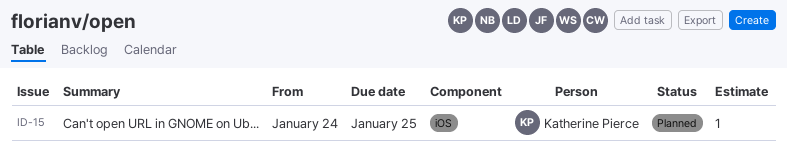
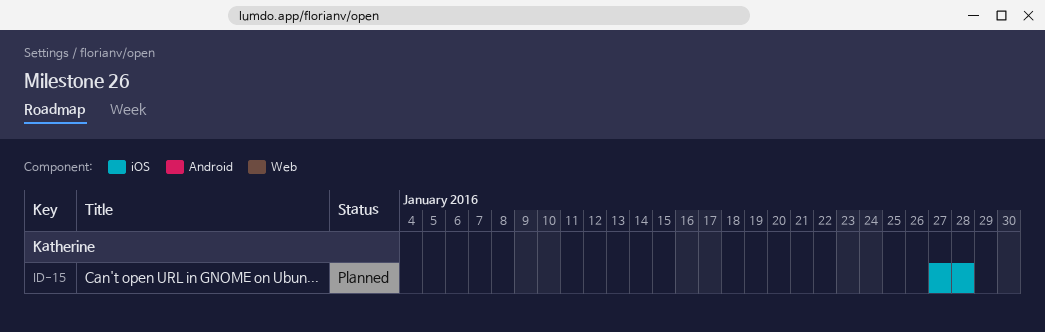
ID-15, start: Jan 24 -> Jan 27
ID-15, due: Jan 25 -> Jan 28

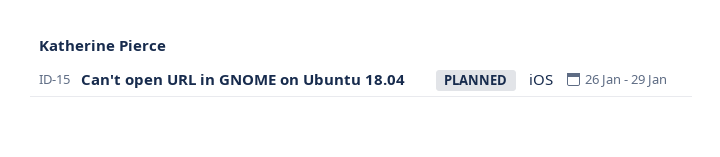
ID-15, start: Jan 27 -> Jan 26
ID-15, due: Jan 28 -> Jan 29

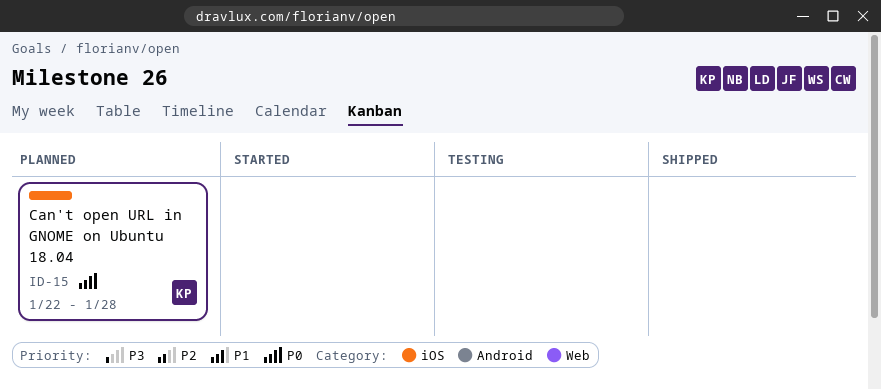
ID-15, start: Jan 26 -> Jan 22
ID-15, due: Jan 29 -> Jan 28

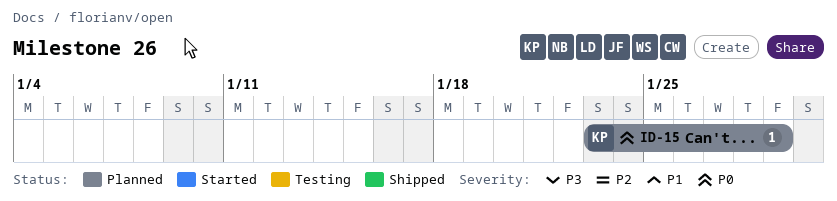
ID-15, start: Jan 22 -> Jan 23
ID-15, due: Jan 28 -> Jan 29

